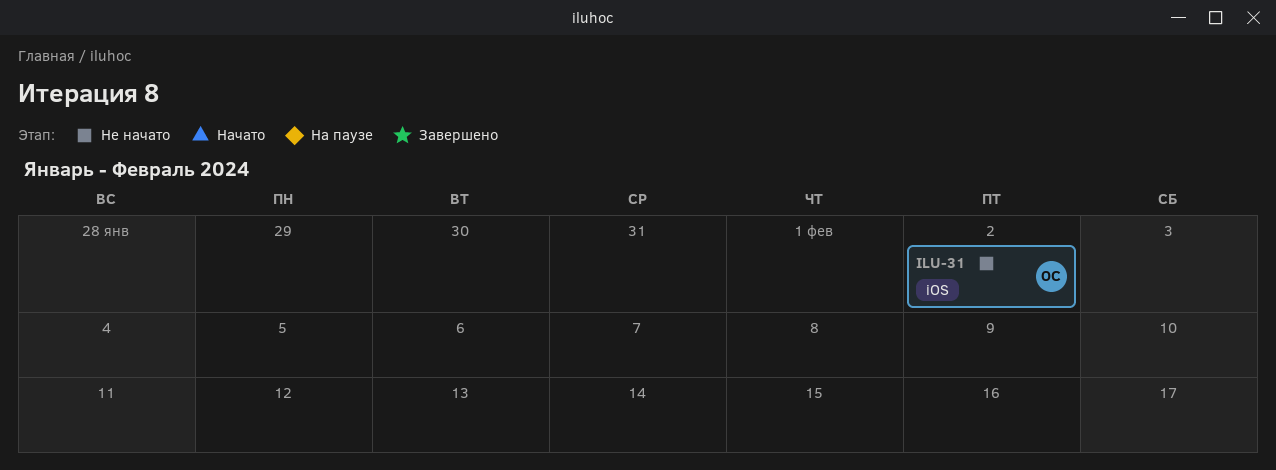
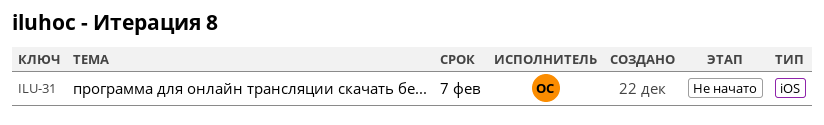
ILU-31, due: Feb 2 -> Feb 7

